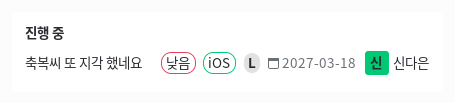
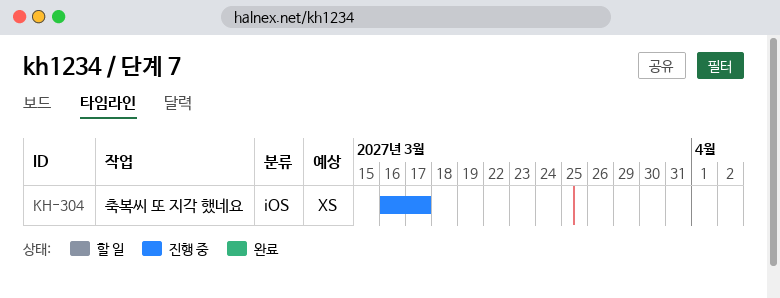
축복씨 또 지각 했네요, estimate: L -> XS
축복씨 또 지각 했네요, due: Mar 18 -> Mar 17

